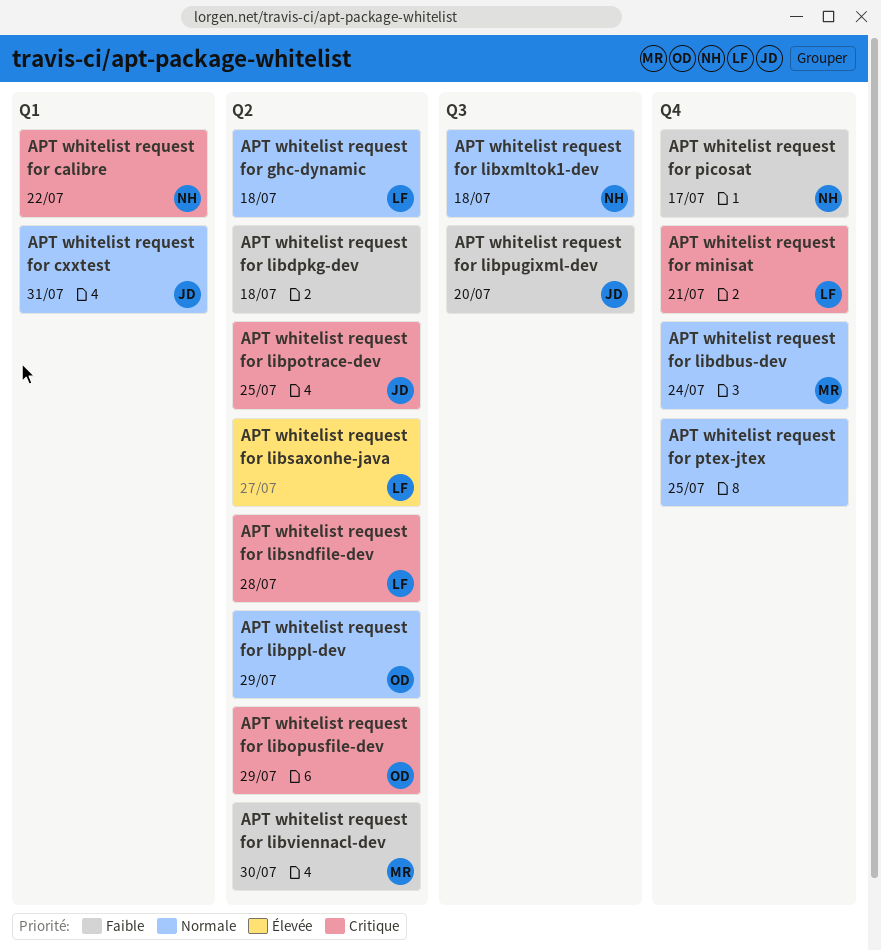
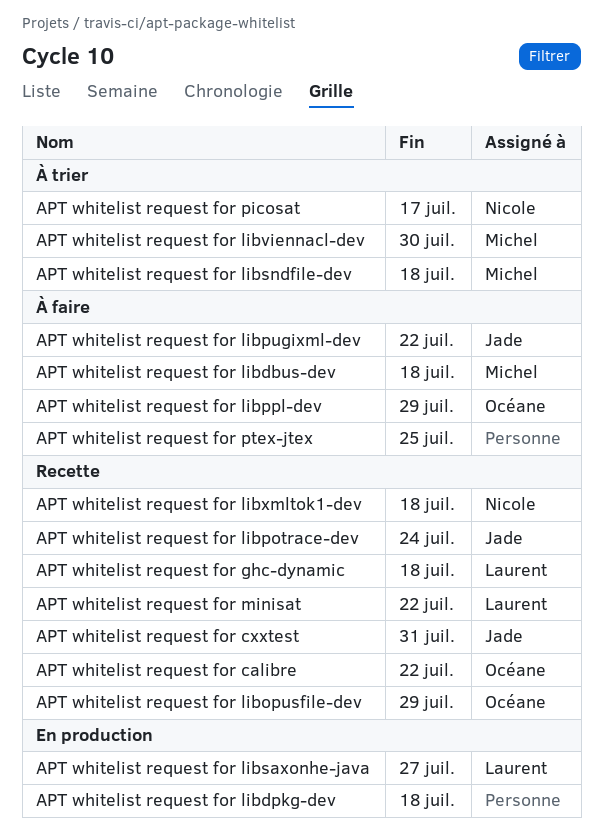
APT whitelist request for calibre, owner: Nicole -> Océane
APT whitelist request for libdbus-dev, due: Jul 24 -> Jul 18
APT whitelist request for libpotrace-dev, due: Jul 25 -> Jul 24
APT whitelist request for libpugixml-dev, due: Jul 20 -> Jul 22
APT whitelist request for libsndfile-dev, owner: Laurent -> Michel
APT whitelist request for libsndfile-dev, due: Jul 28 -> Jul 18
APT whitelist request for minisat, due: Jul 21 -> Jul 22

